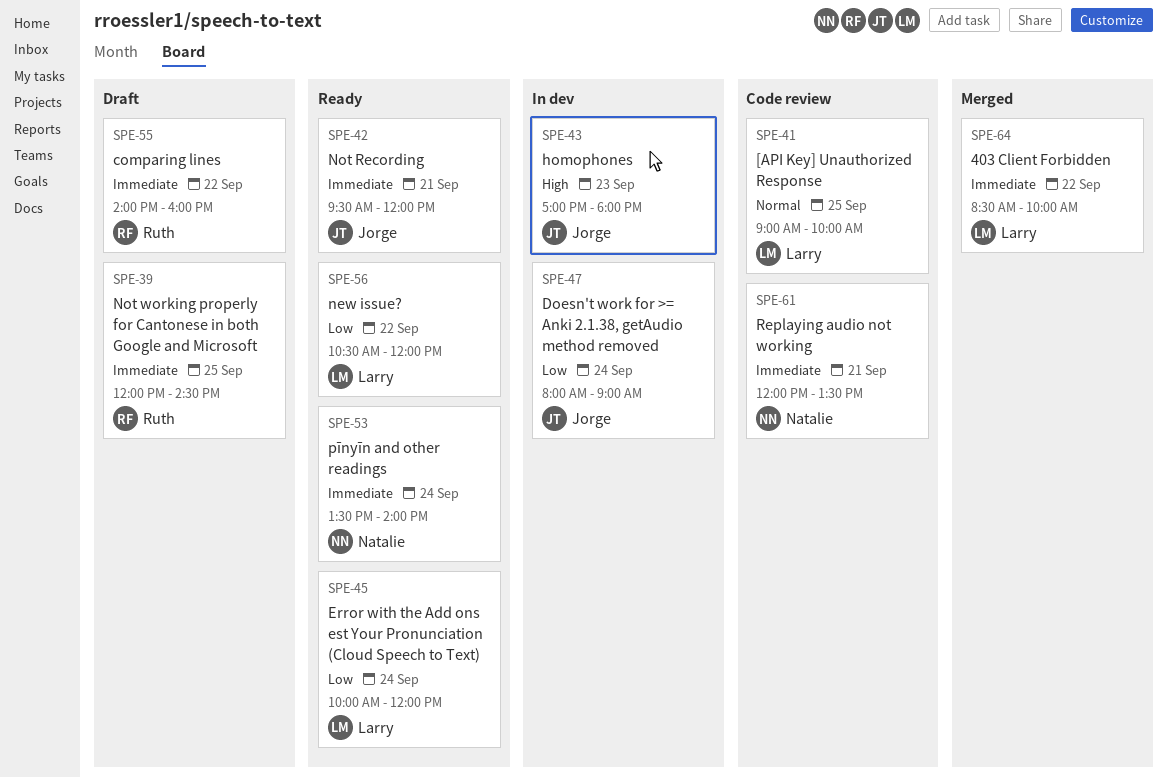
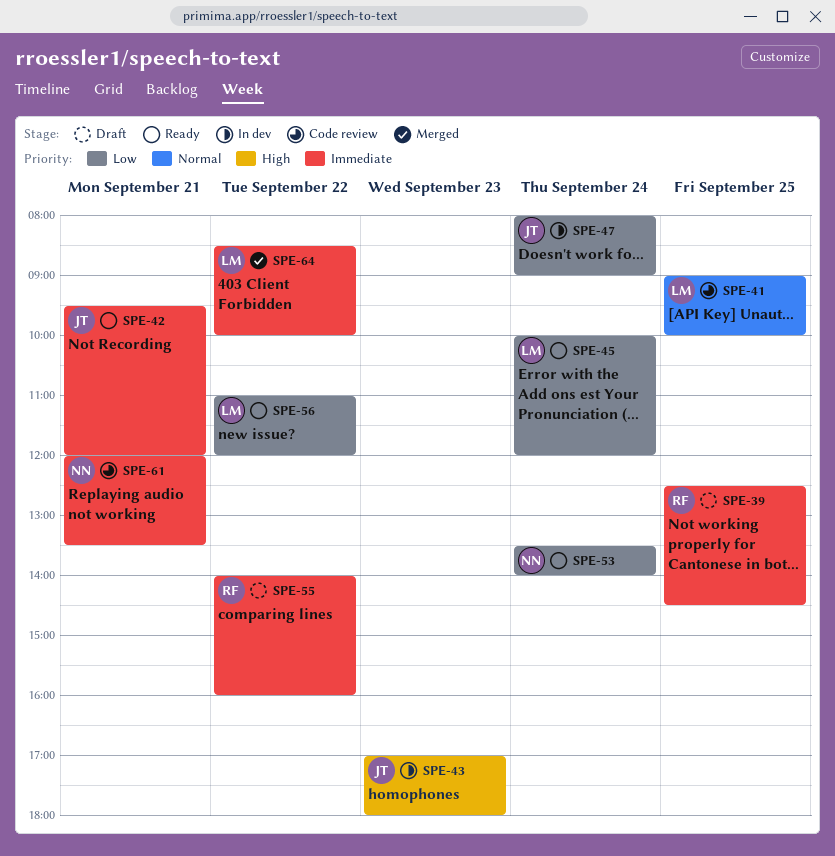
SPE-39, begins: 12:00 -> 12:30
SPE-53, priority: Immediate -> Low
SPE-56, begins: 10:30 -> 11:00

